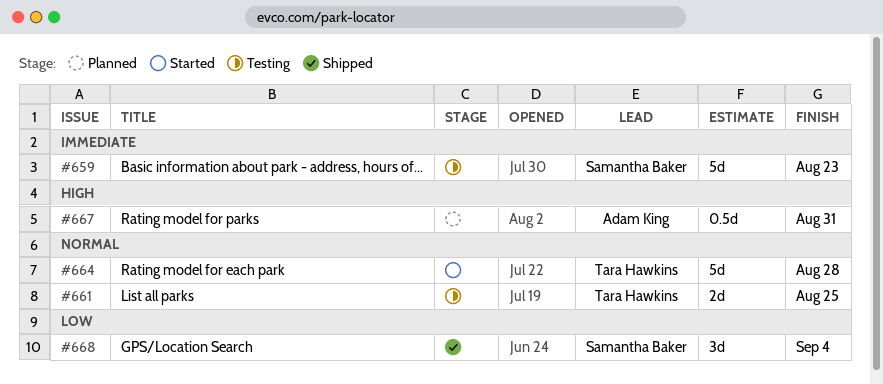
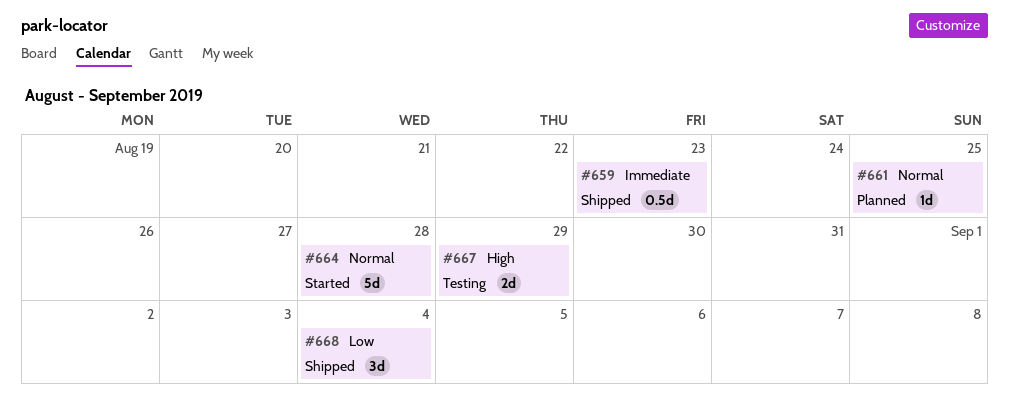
#659, status: Testing -> Shipped
#659, estimate: 5d -> 0.5d
#661, status: Testing -> Planned
#661, estimate: 2d -> 1d
#667, status: Planned -> Testing
#667, estimate: 0.5d -> 2d
#667, due: Aug 31 -> Aug 29

